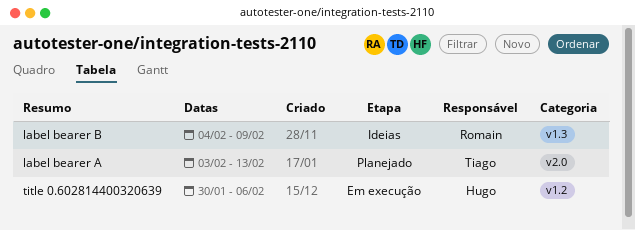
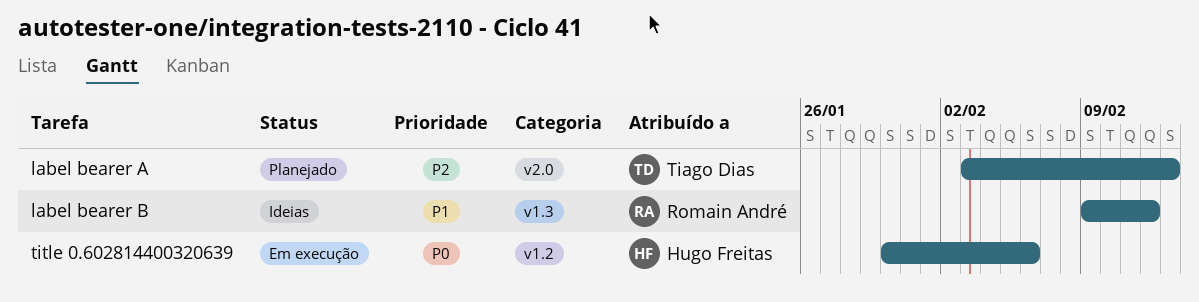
label bearer B, start: Feb 4 -> Feb 9
label bearer B, due: Feb 9 -> Feb 12

